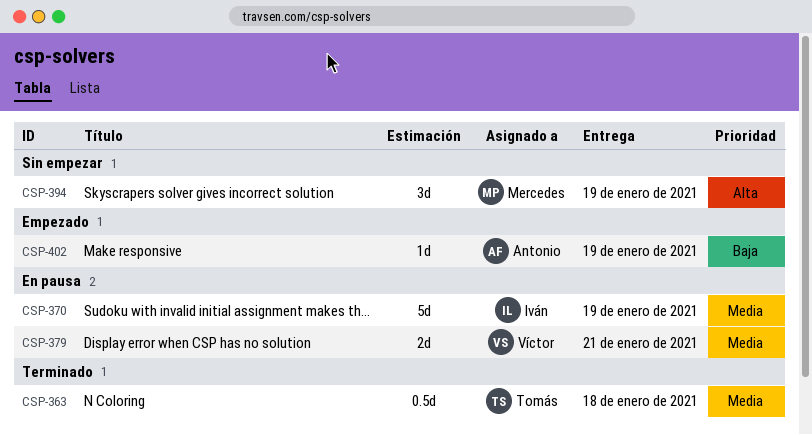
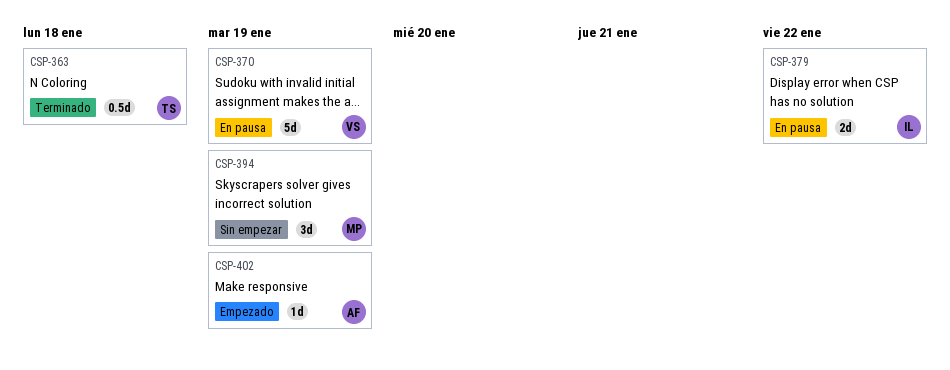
CSP-370, owner: Iván -> Víctor
CSP-379, owner: Víctor -> Iván
CSP-379, due: Jan 21 -> Jan 22

